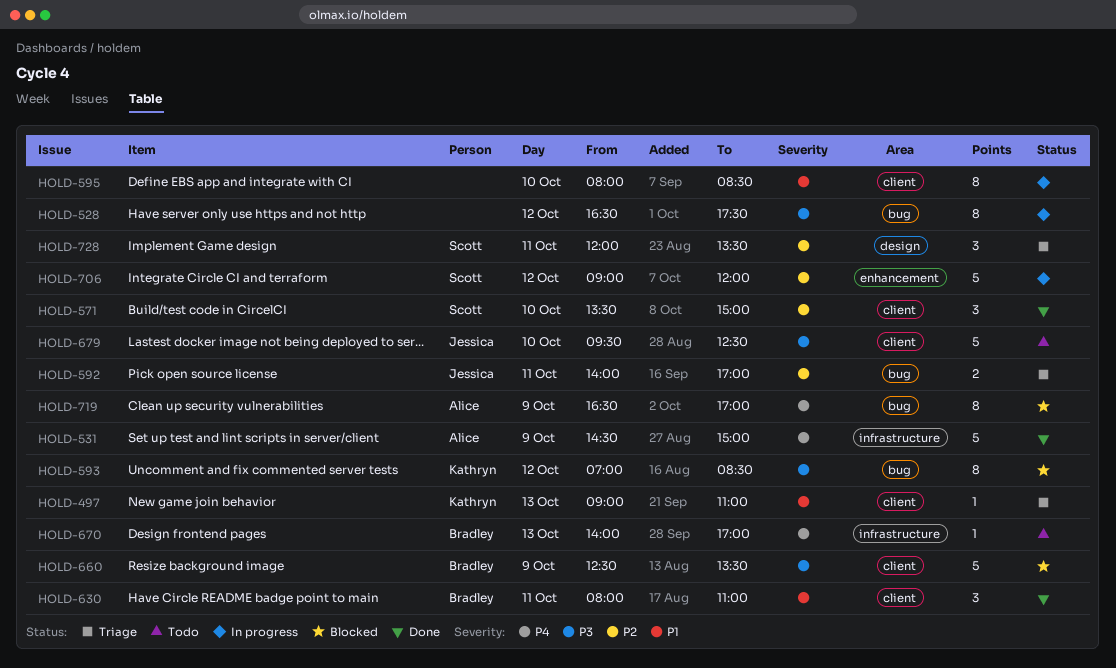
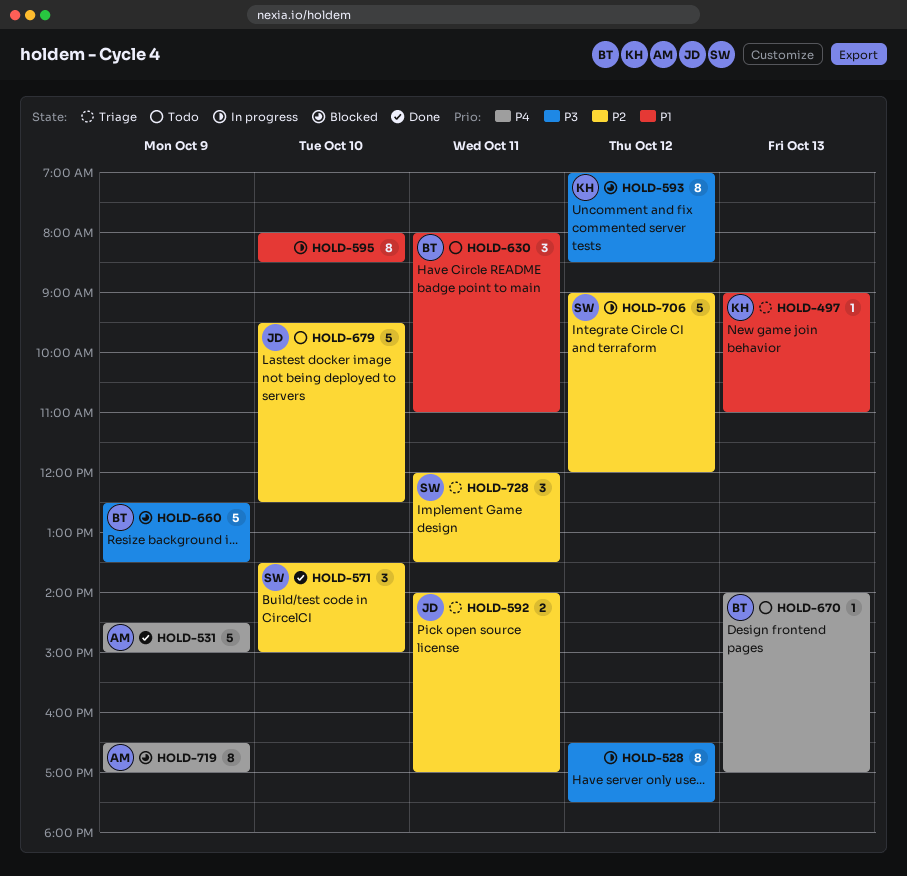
HOLD-630, status: Done -> Todo
HOLD-679, priority: P3 -> P2

